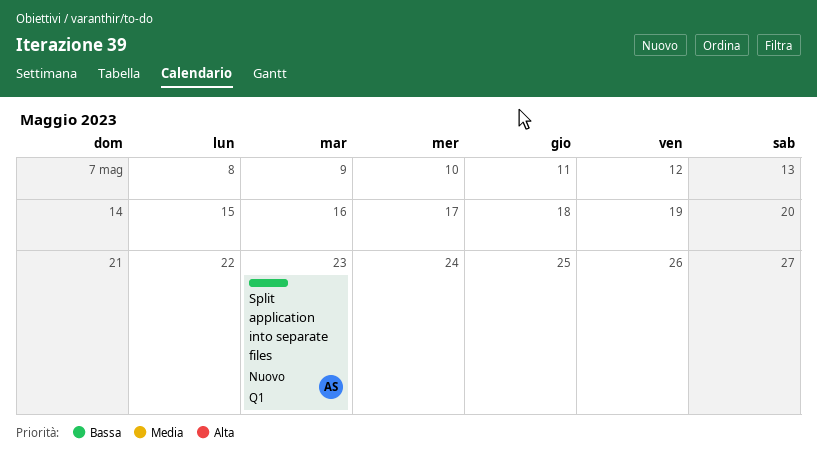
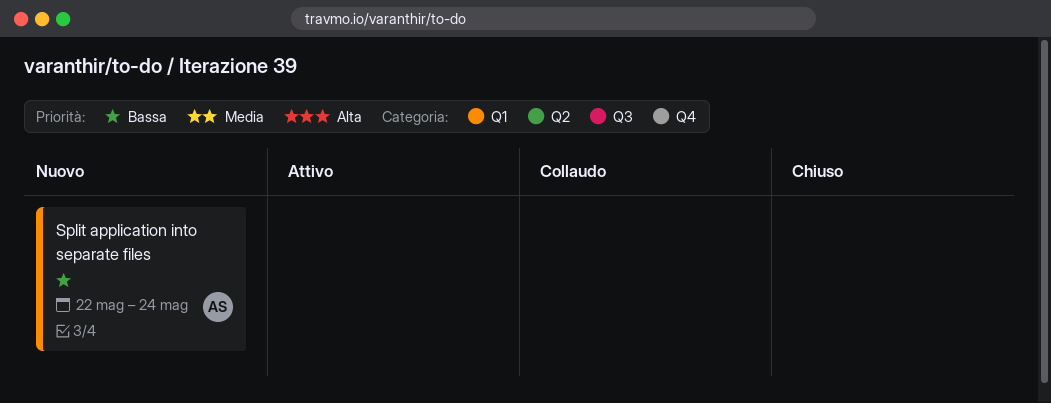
Split application into separate files, due: May 23 -> May 24

